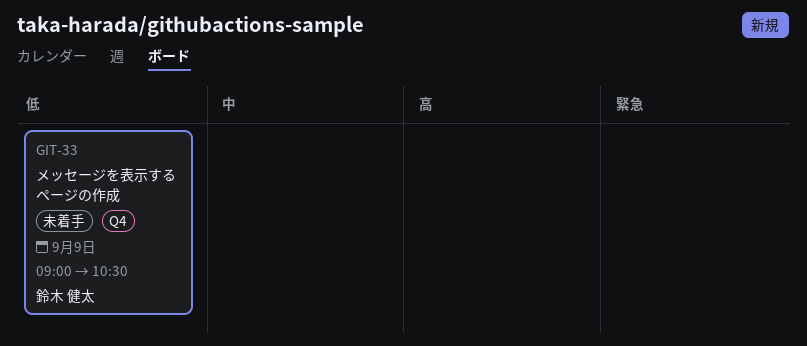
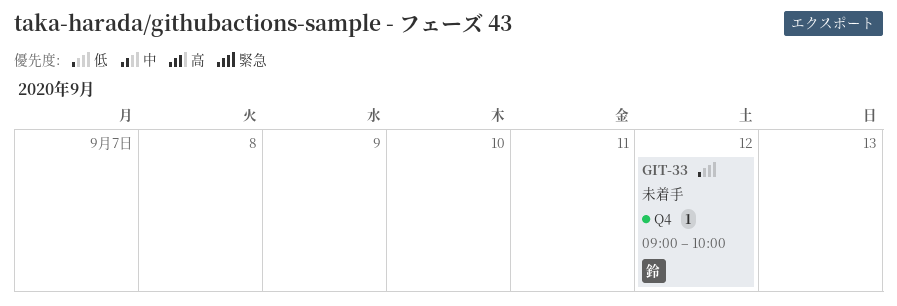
GIT-33, day: Sep 9 -> Sep 12
GIT-33, ends: 10:30 -> 10:00

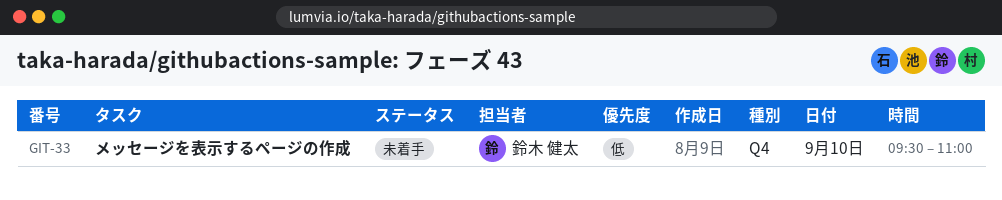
GIT-33, day: Sep 12 -> Sep 10
GIT-33, begins: 09:00 -> 09:30
GIT-33, ends: 10:00 -> 11:00

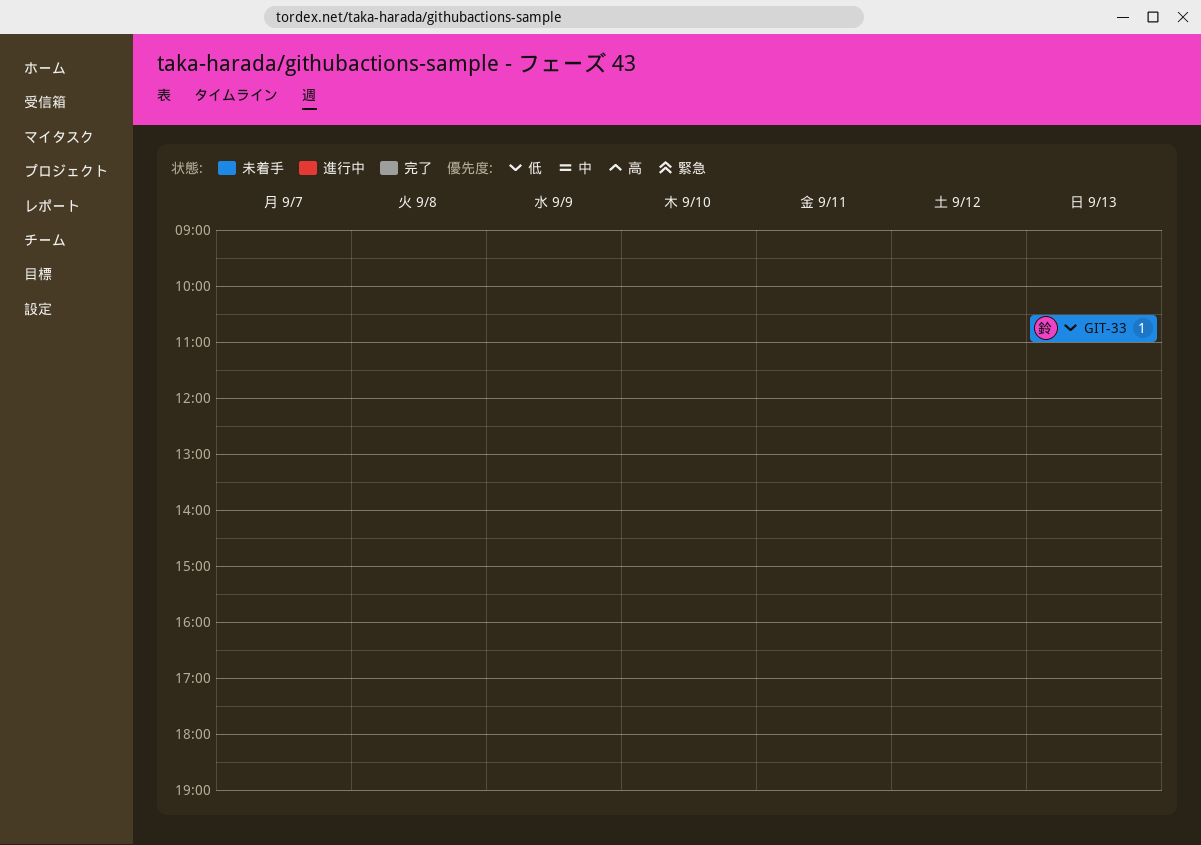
GIT-33, day: Sep 10 -> Sep 13
GIT-33, begins: 09:30 -> 10:30

